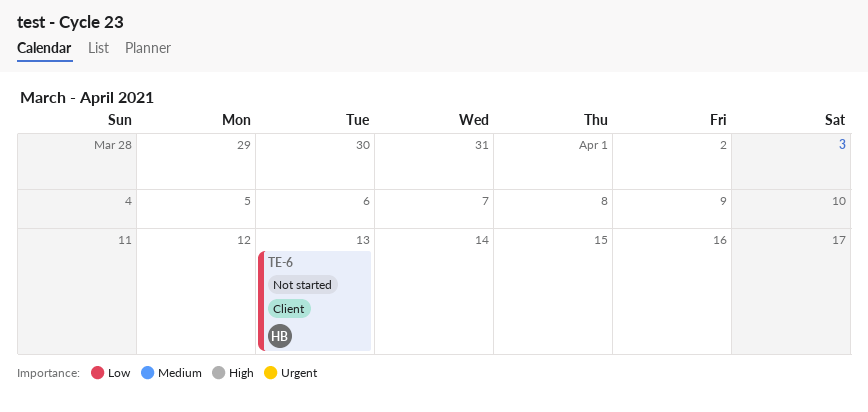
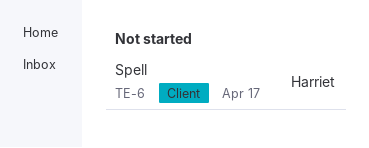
TE-6, due: Apr 13 -> Apr 17

